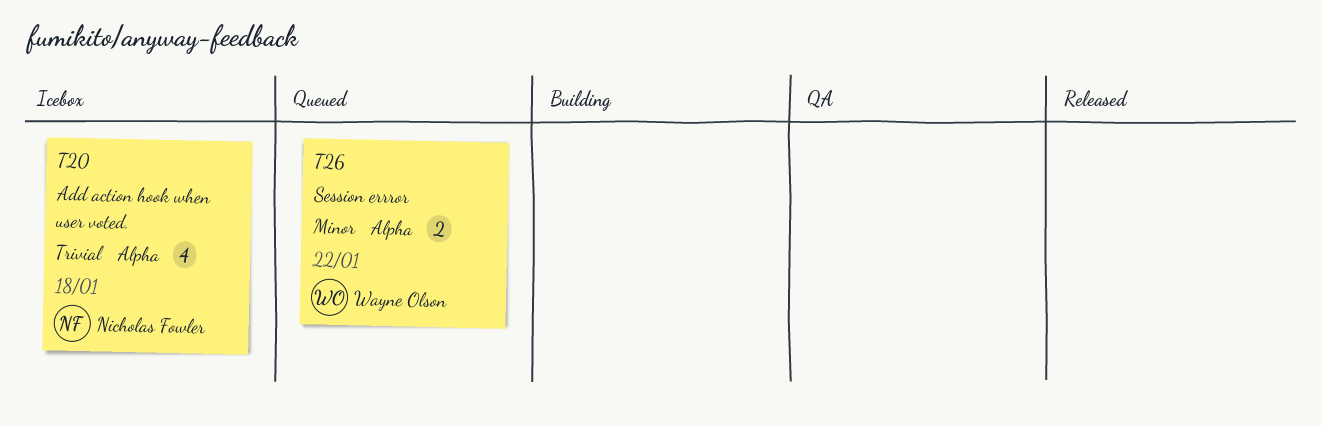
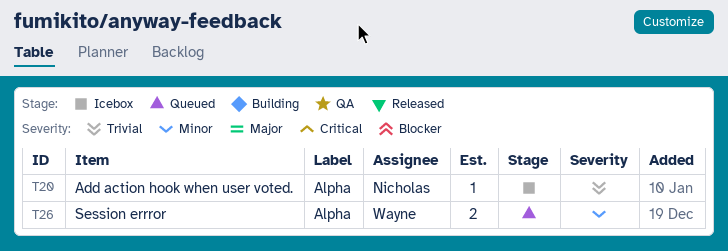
T20, estimate: 4 -> 1

